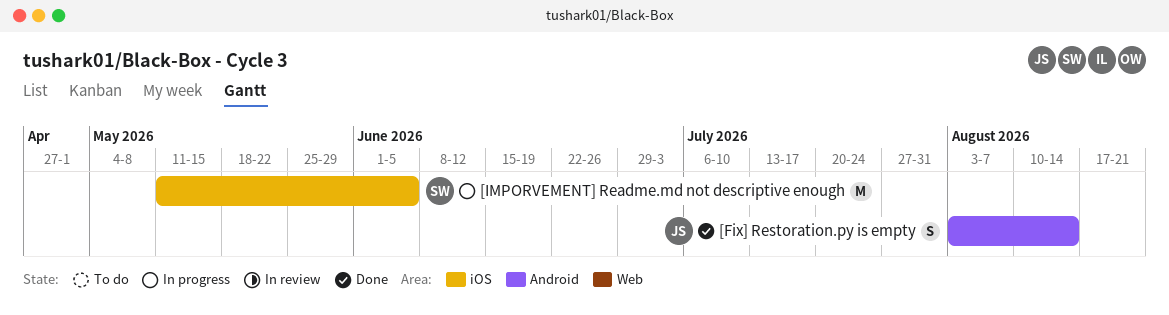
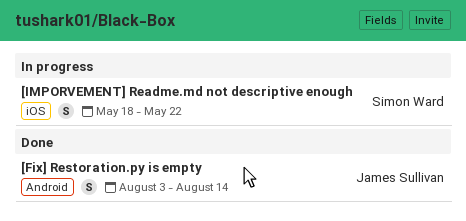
[IMPORVEMENT] Readme.md not descriptive enough, estimate: M -> S
[IMPORVEMENT] Readme.md not descriptive enough, start: May 11 -> May 18
[IMPORVEMENT] Readme.md not descriptive enough, due: Jun 5 -> May 22

